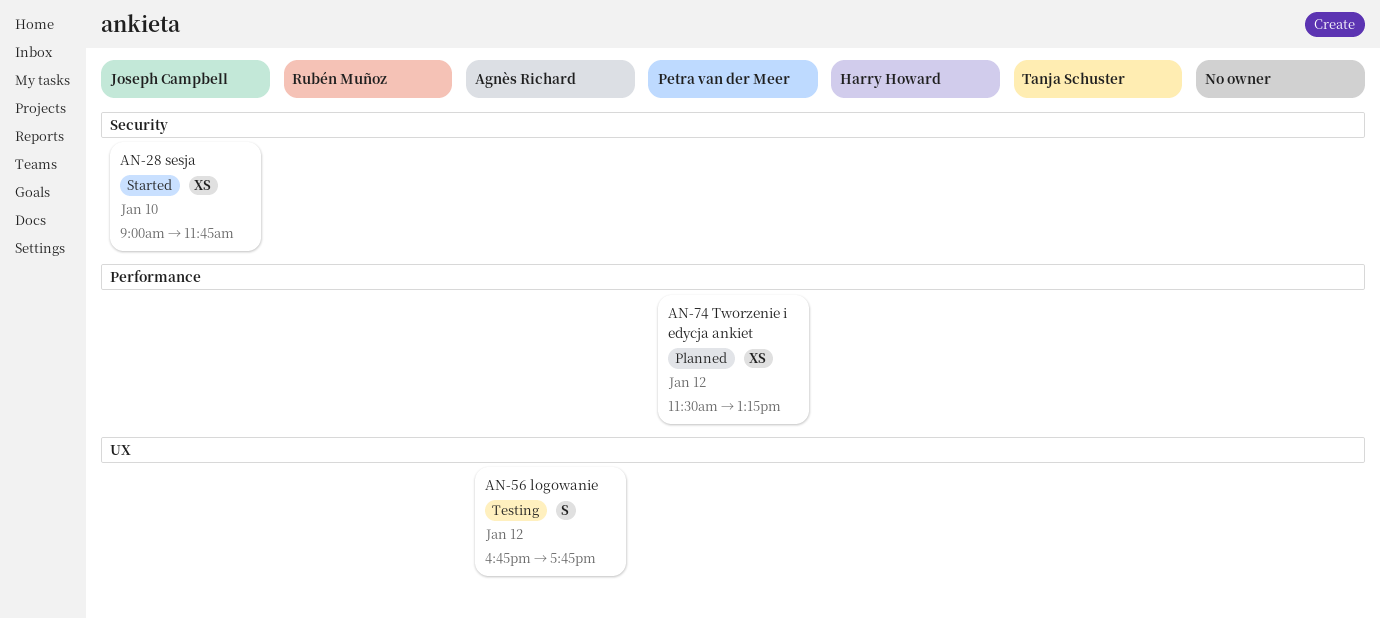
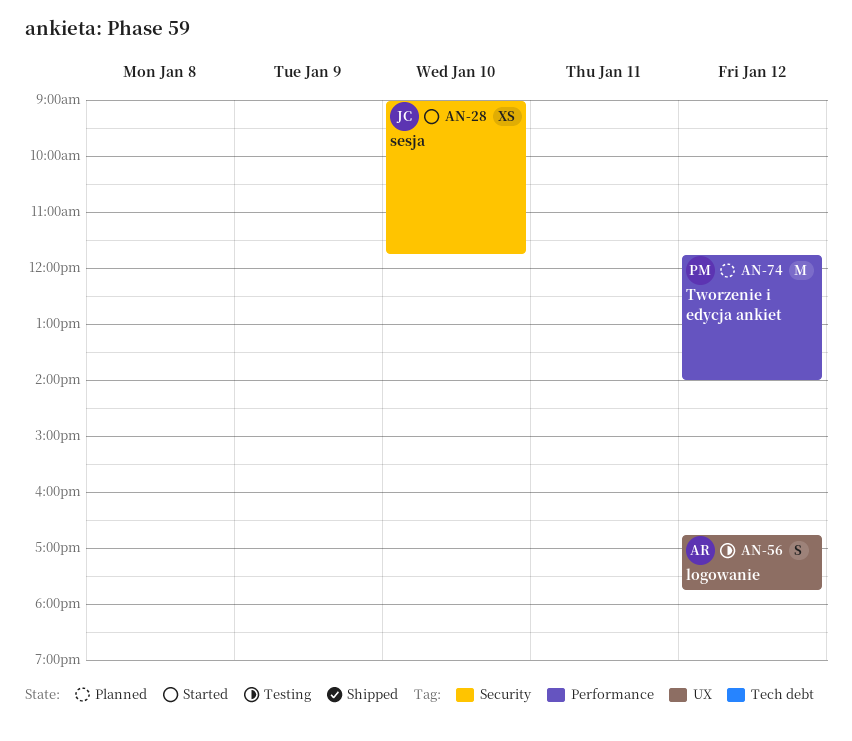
AN-74, estimate: XS -> M
AN-74, begins: 11:30 -> 11:45
AN-74, ends: 13:15 -> 14:00

